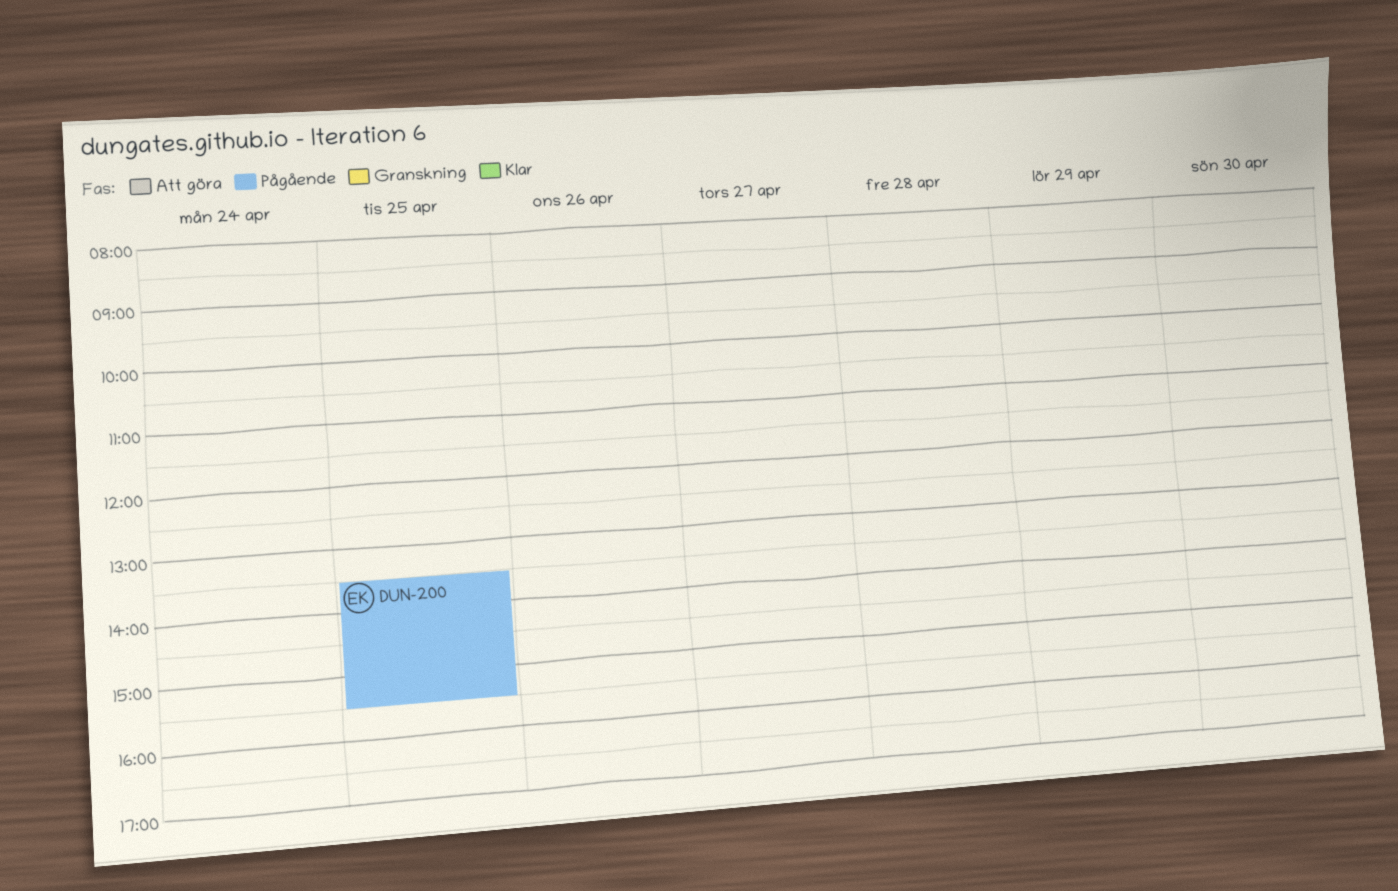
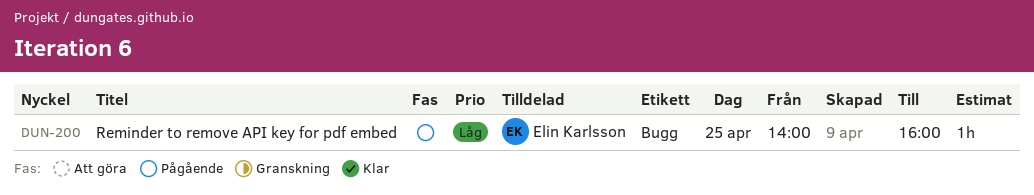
DUN-200, begins: 13:30 -> 14:00
DUN-200, ends: 15:30 -> 16:00

